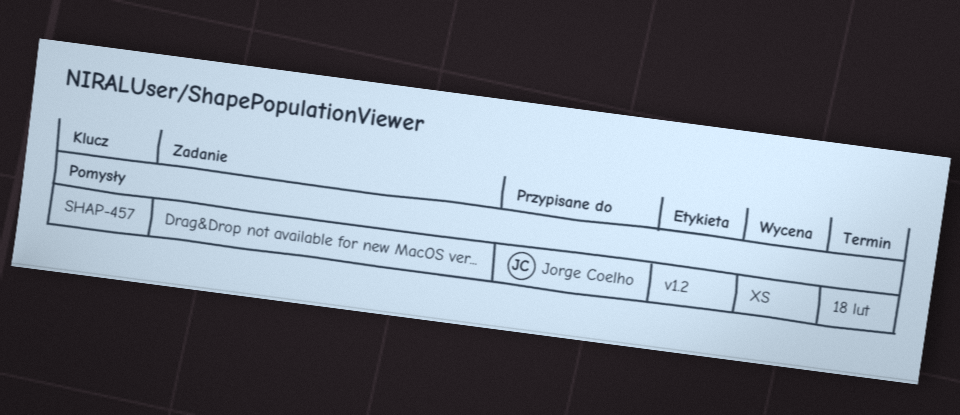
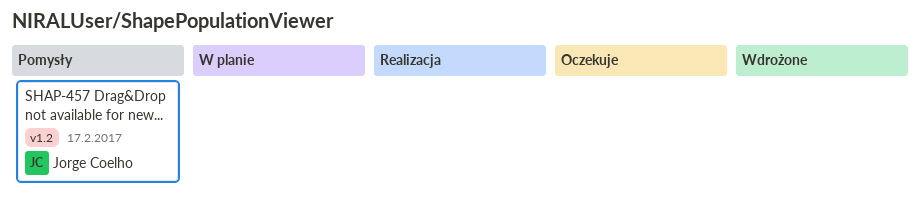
SHAP-457, due: Feb 18 -> Feb 17

